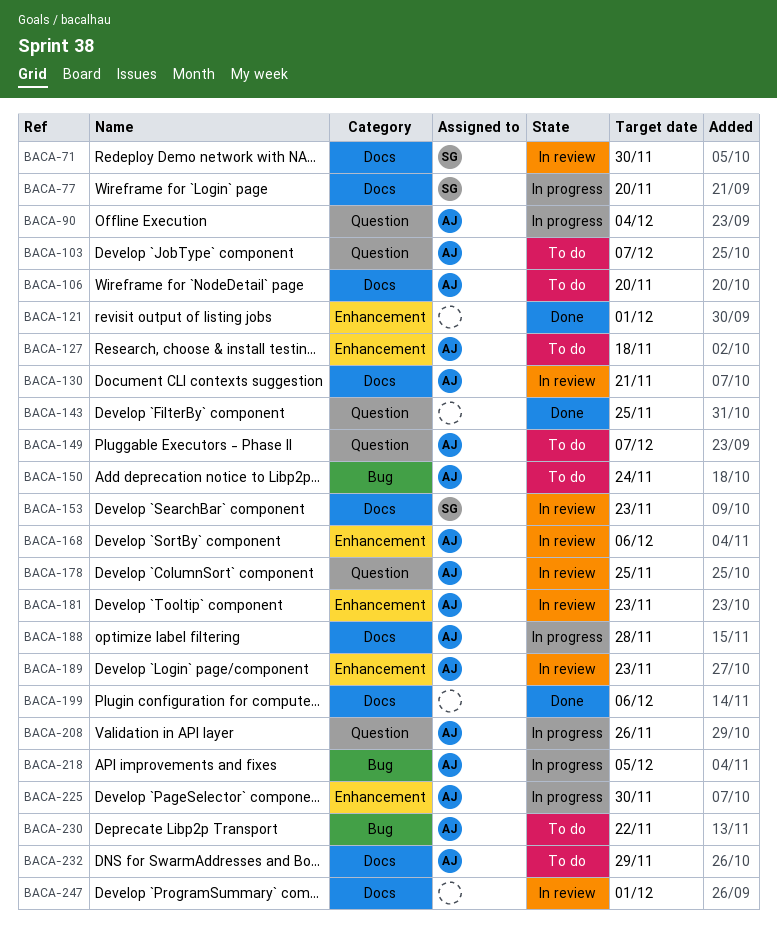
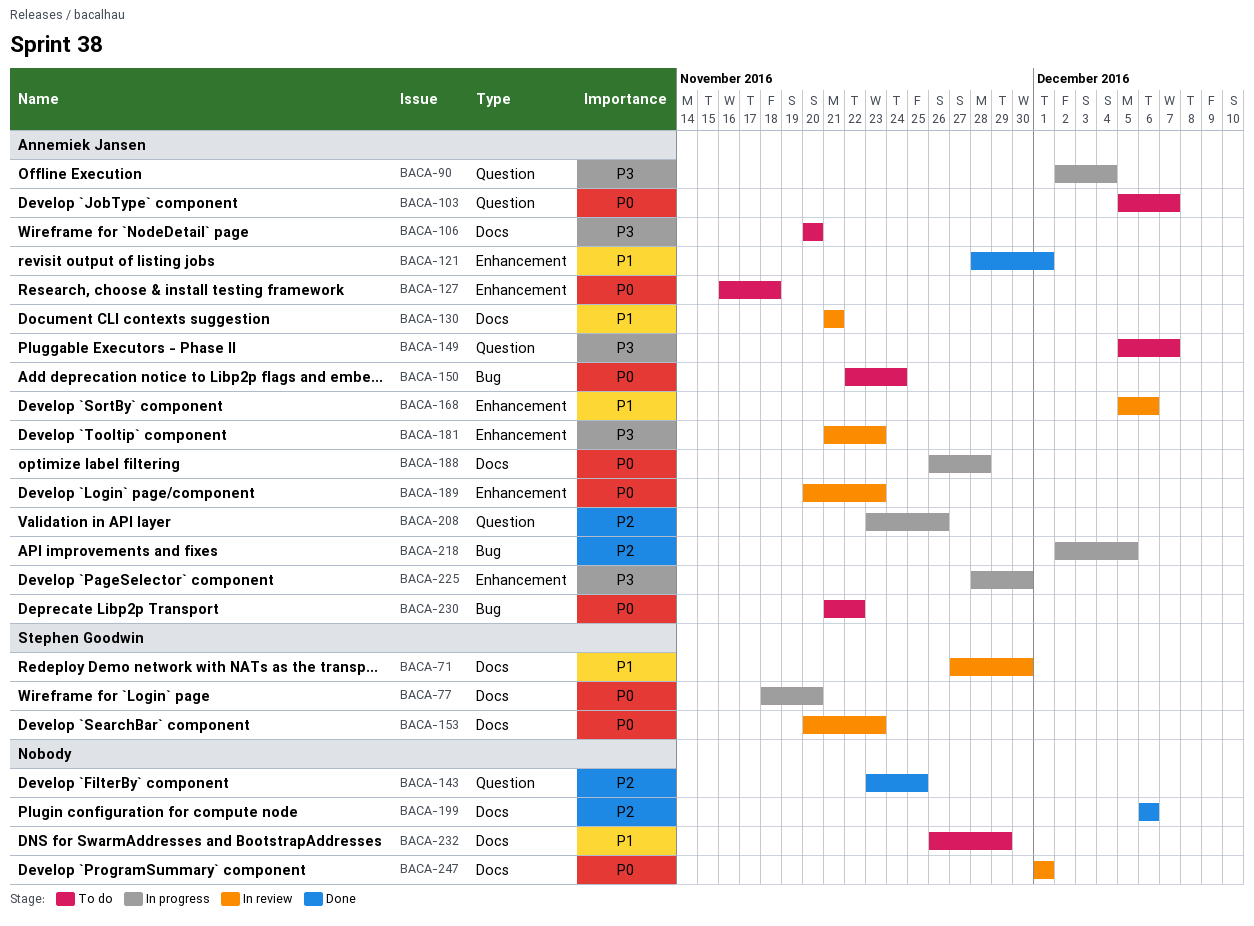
BACA-121, owner: none -> Annemiek Jansen
BACA-178: present -> none
BACA-232, owner: Annemiek Jansen -> none

